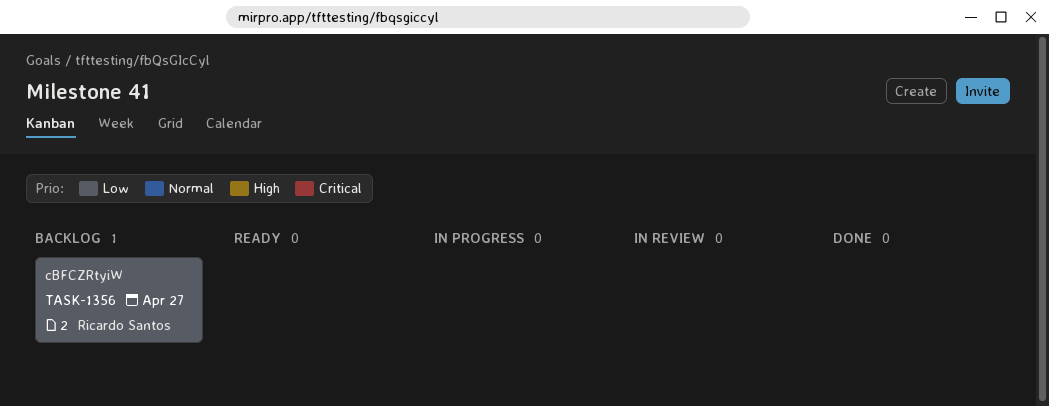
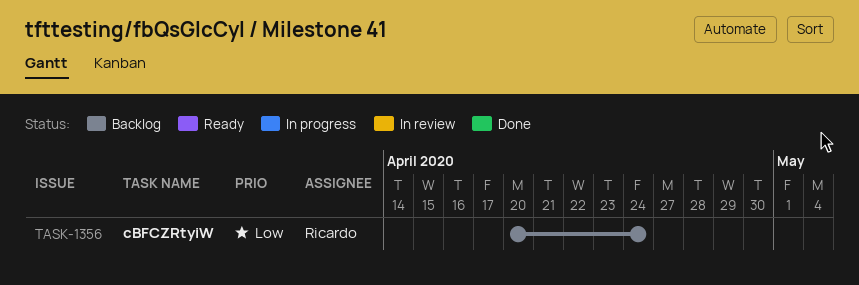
TASK-1356, due: Apr 27 -> Apr 24

